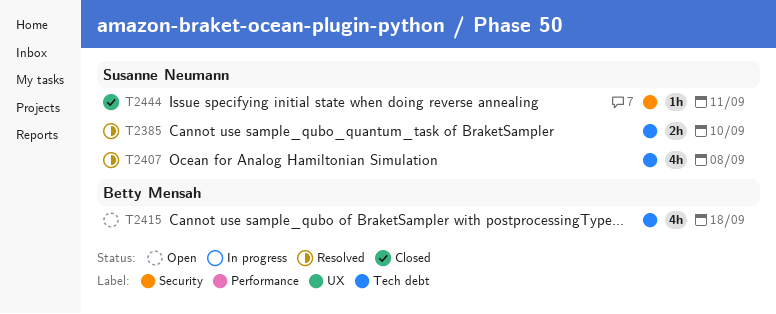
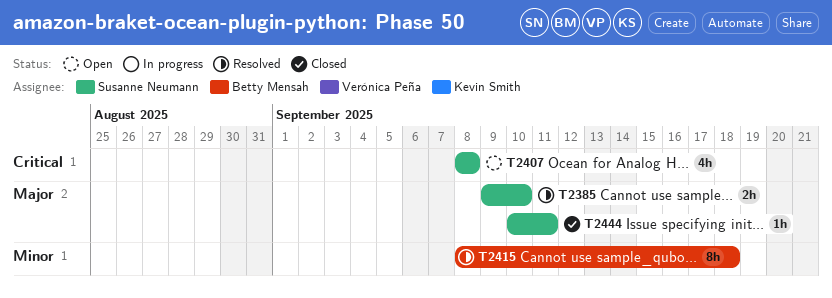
T2407, status: Resolved -> Open
T2415, status: Open -> Resolved
T2415, estimate: 4h -> 8h

